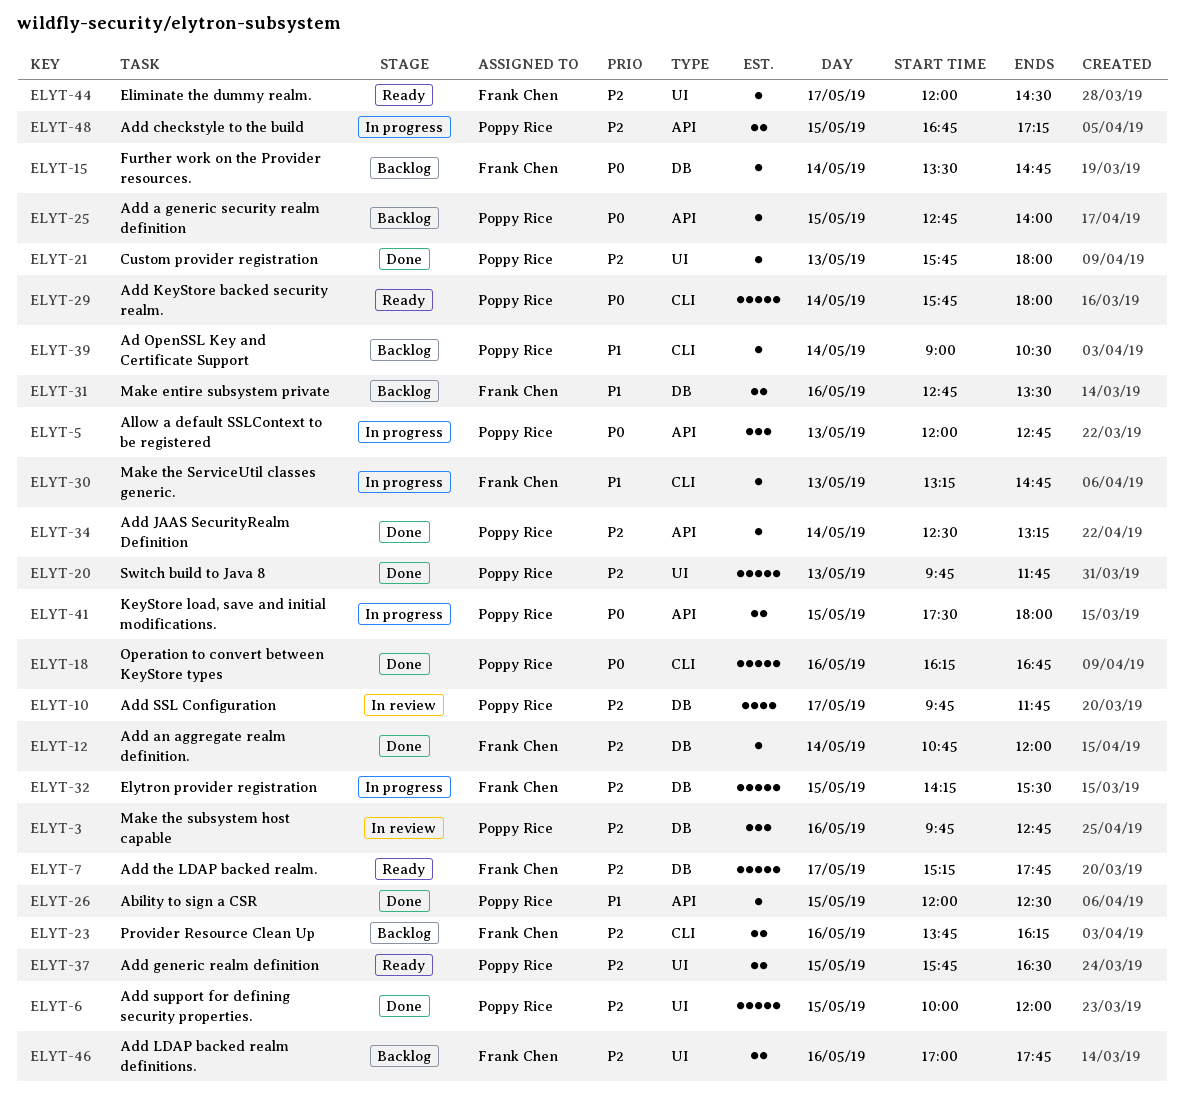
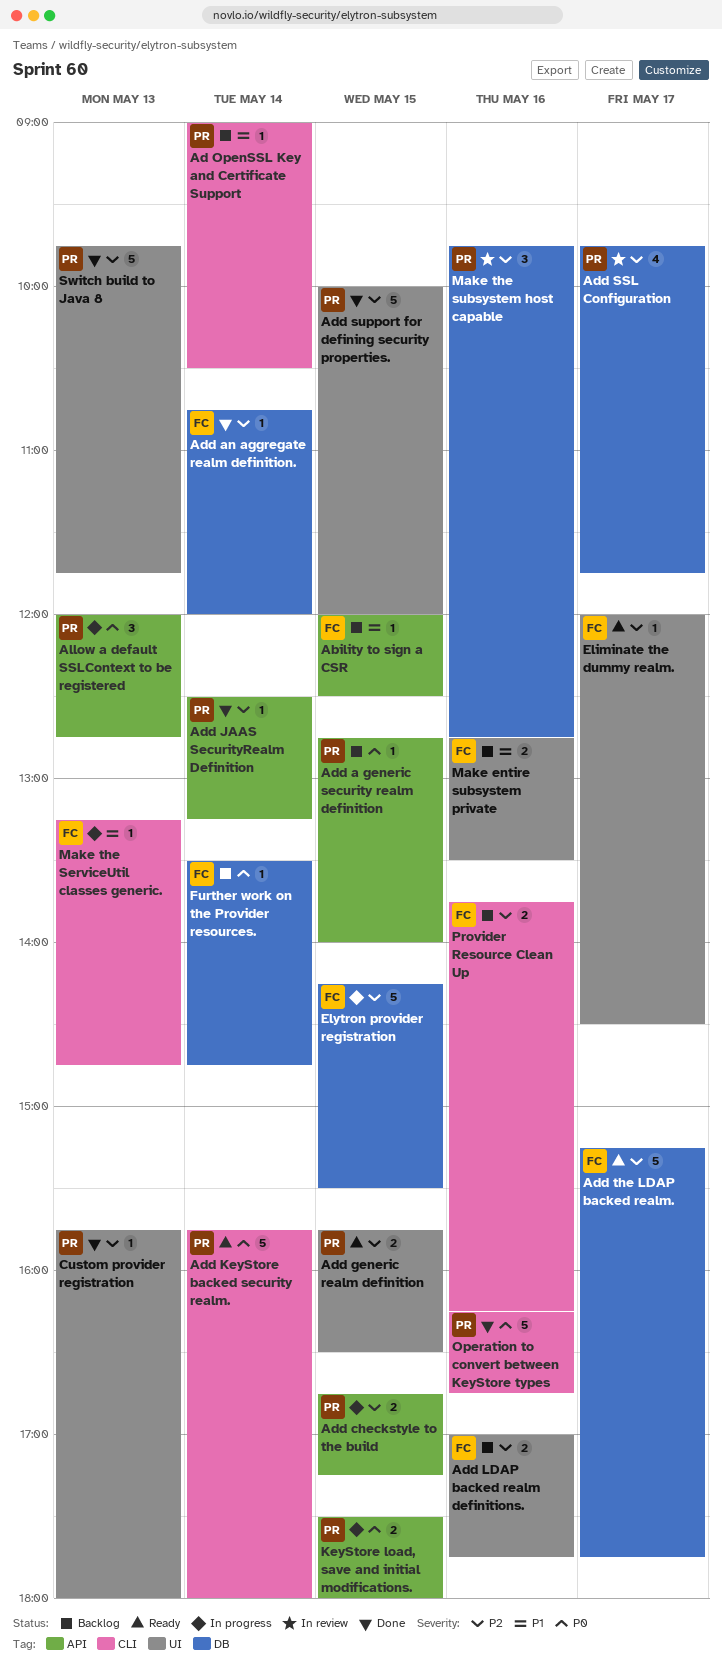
Ability to sign a CSR, status: Done -> Backlog
Ability to sign a CSR, owner: Poppy Rice -> Frank Chen
Make entire subsystem private, label: DB -> UI

